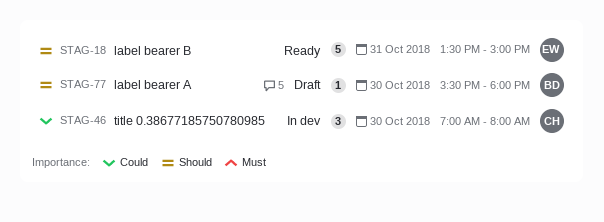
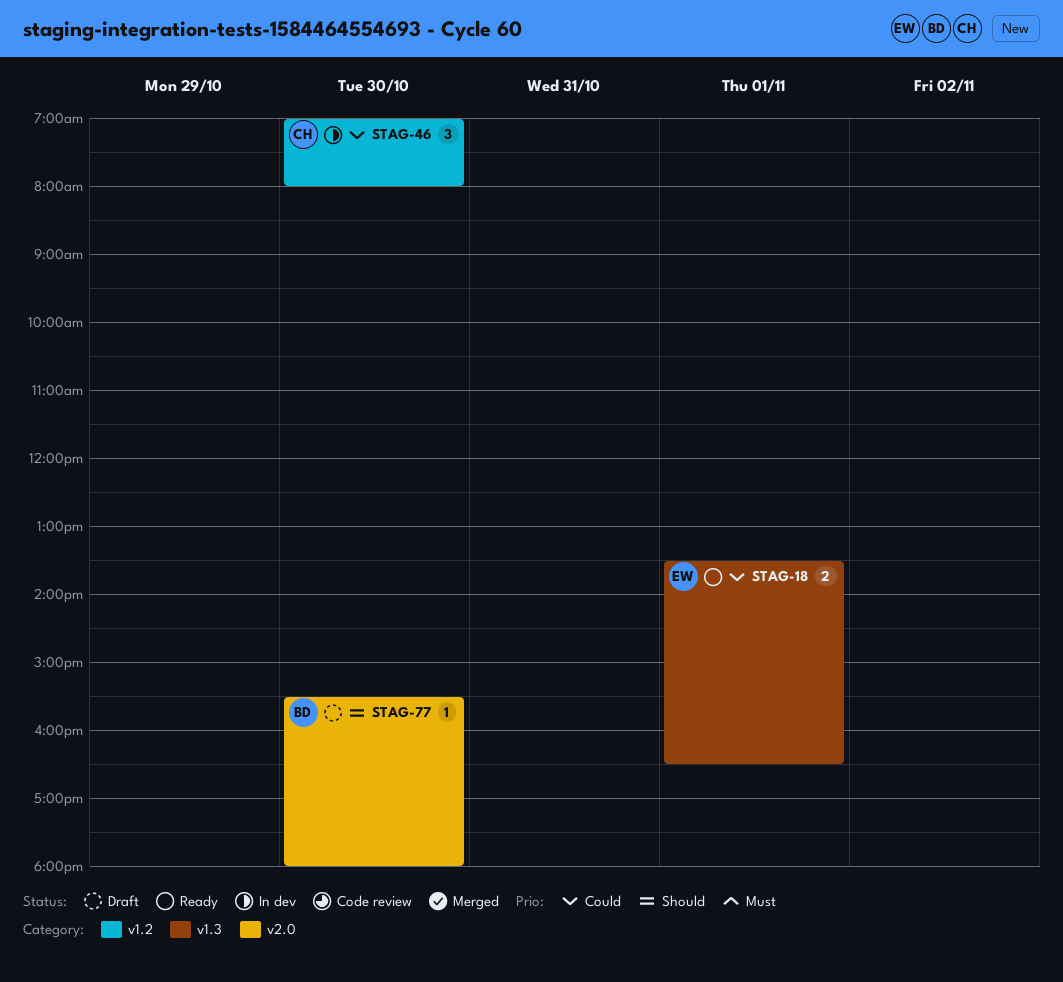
STAG-18, priority: Should -> Could
STAG-18, estimate: 5 -> 2
STAG-18, day: Oct 31 -> Nov 1
STAG-18, ends: 15:00 -> 16:30

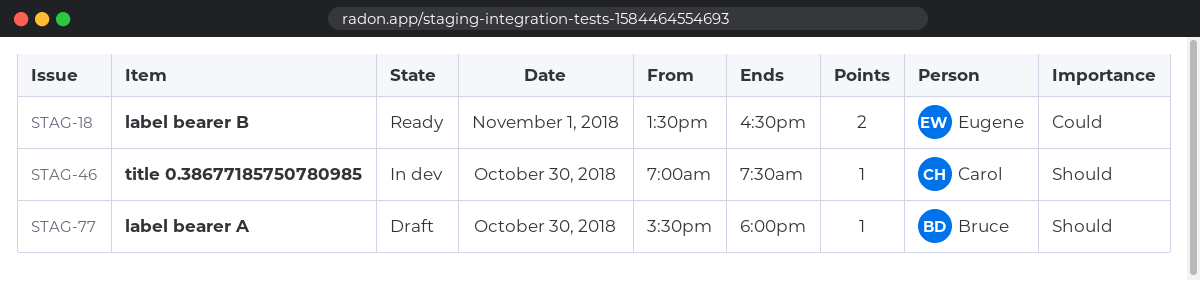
STAG-46, priority: Could -> Should
STAG-46, estimate: 3 -> 1
STAG-46, ends: 08:00 -> 07:30

